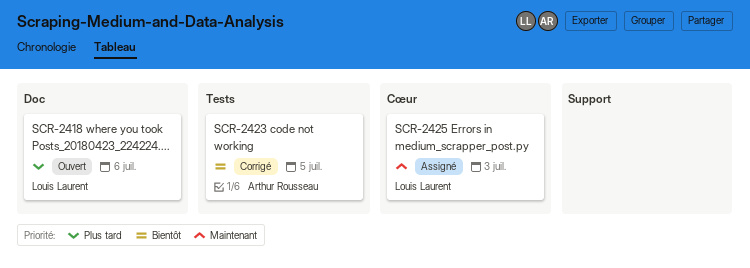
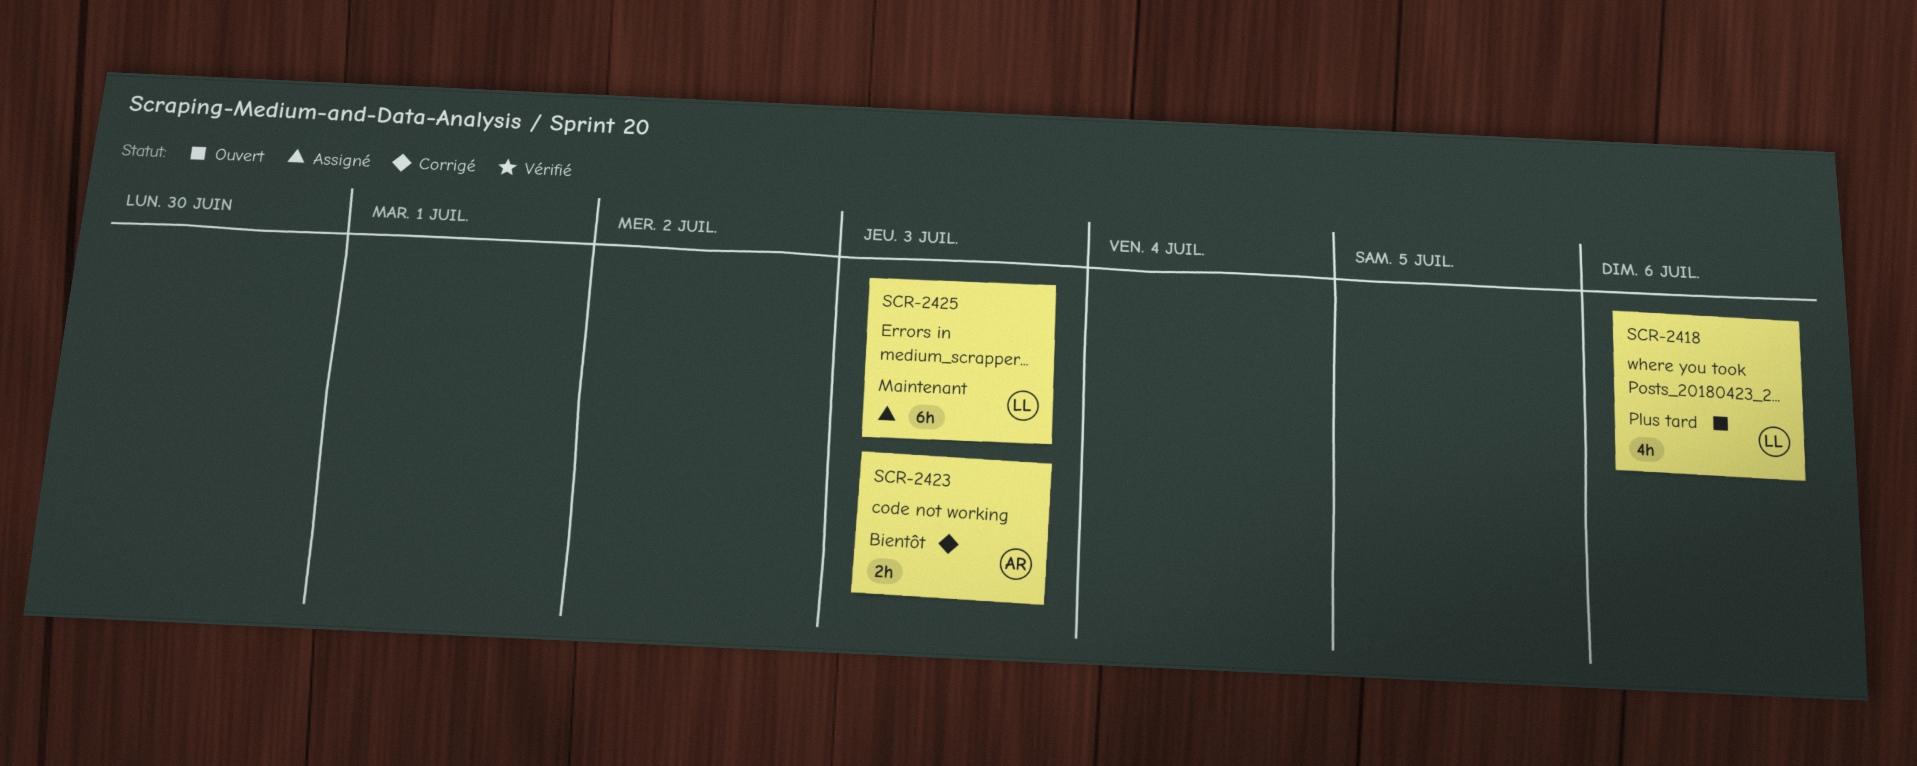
SCR-2423, due: Jul 5 -> Jul 3

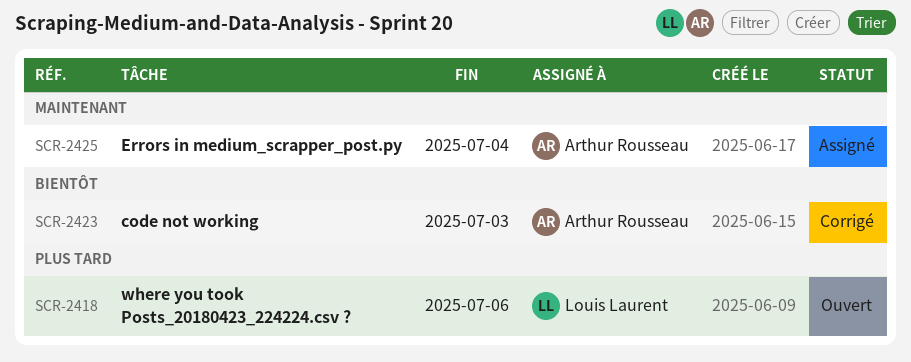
SCR-2425, owner: Louis Laurent -> Arthur Rousseau
SCR-2425, due: Jul 3 -> Jul 4

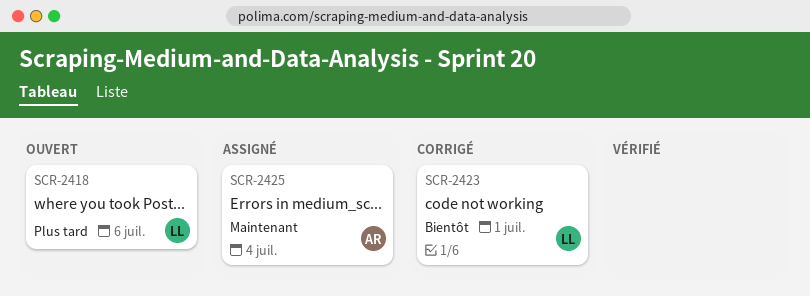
SCR-2423, owner: Arthur Rousseau -> Louis Laurent
SCR-2423, due: Jul 3 -> Jul 1

